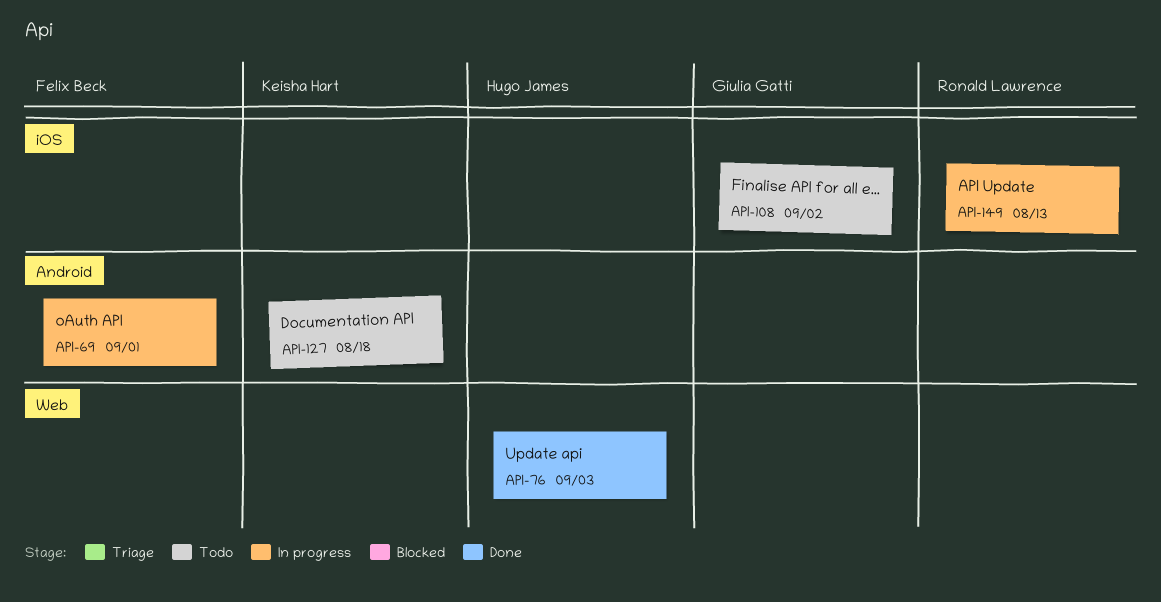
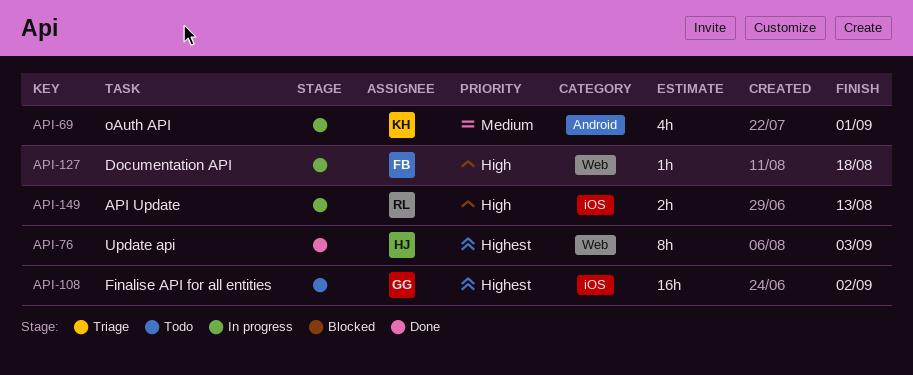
API-69, owner: Felix Beck -> Keisha Hart
API-127, status: Todo -> In progress
API-127, owner: Keisha Hart -> Felix Beck
API-127, label: Android -> Web

